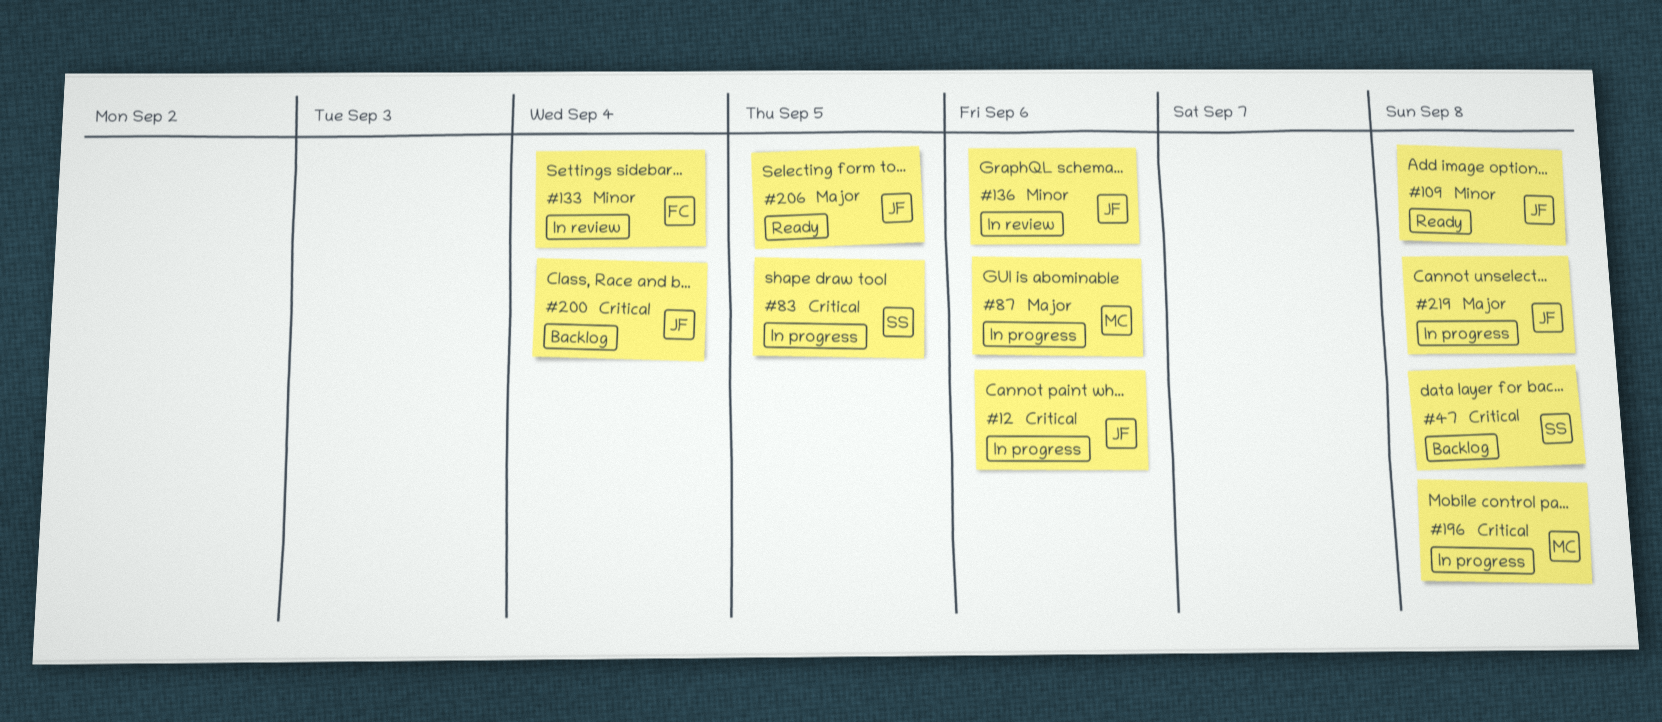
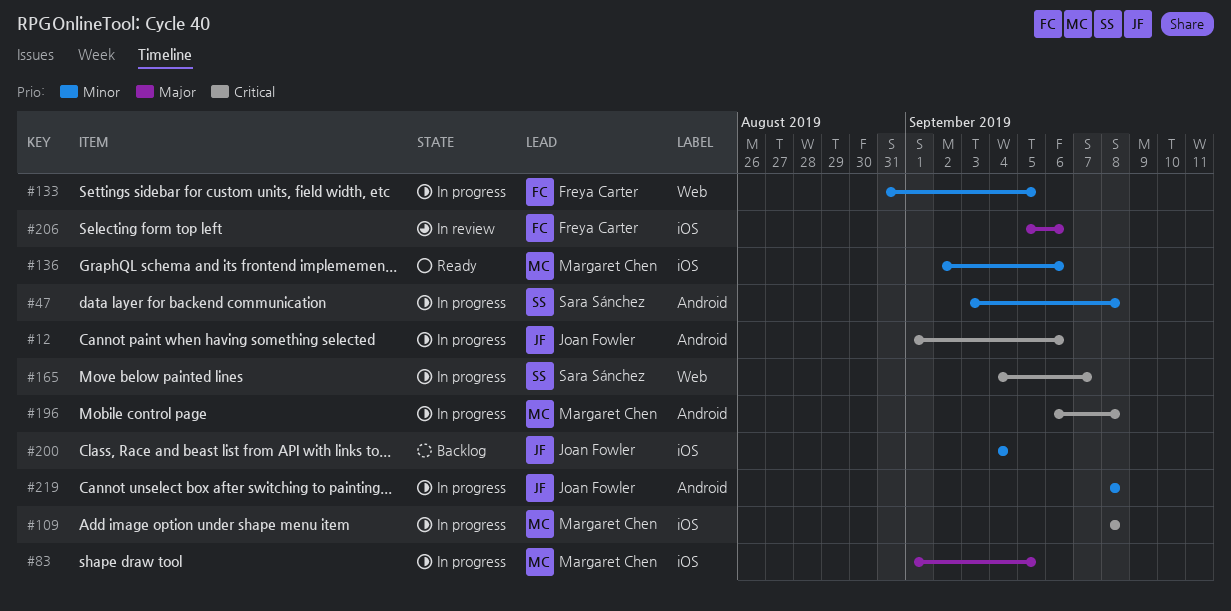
#47, status: Backlog -> In progress
#47, priority: Critical -> Minor
#83, owner: Sara Sánchez -> Margaret Chen
#83, priority: Critical -> Major
#87: present -> none
#109, status: Ready -> In progress
#109, owner: Joan Fowler -> Margaret Chen
#109, priority: Minor -> Critical
#133, status: In review -> In progress
#133, due: Sep 4 -> Sep 5
#136, status: In review -> Ready
#136, owner: Joan Fowler -> Margaret Chen
#165: none -> present
#200, priority: Critical -> Minor
#206, status: Ready -> In review
#206, owner: Joan Fowler -> Freya Carter
#206, due: Sep 5 -> Sep 6
#219, priority: Major -> Minor

